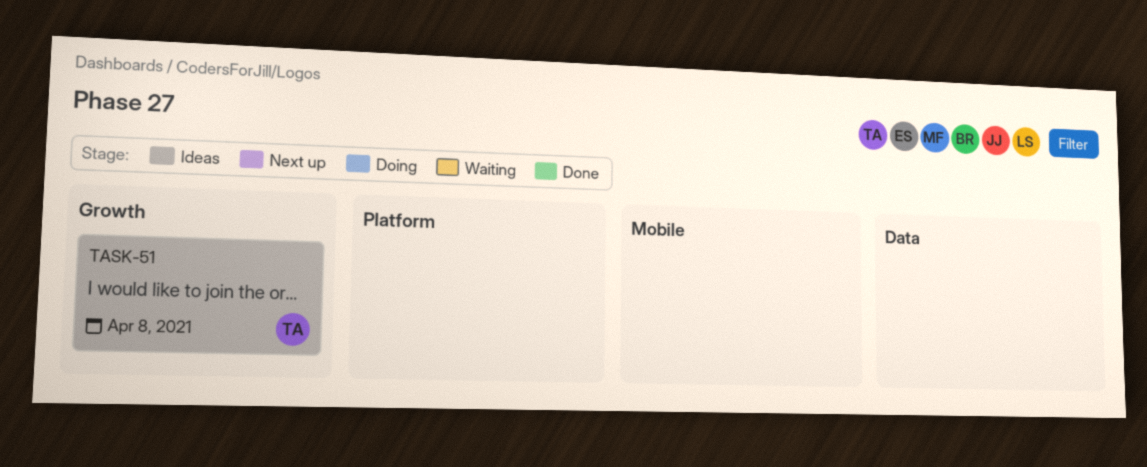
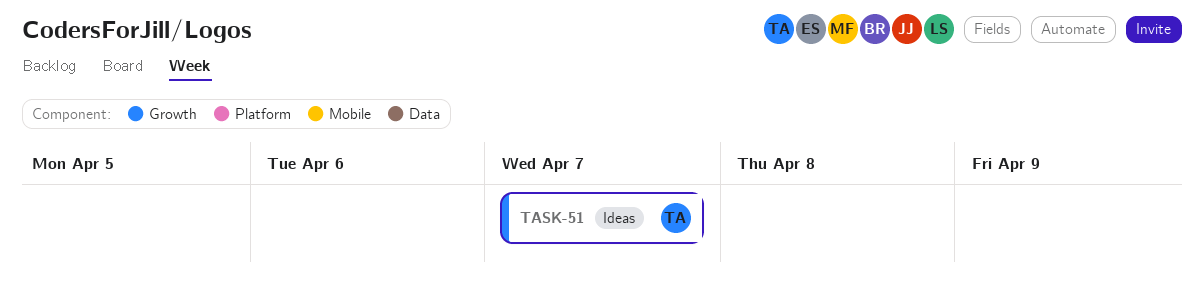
TASK-51, due: Apr 8 -> Apr 7

